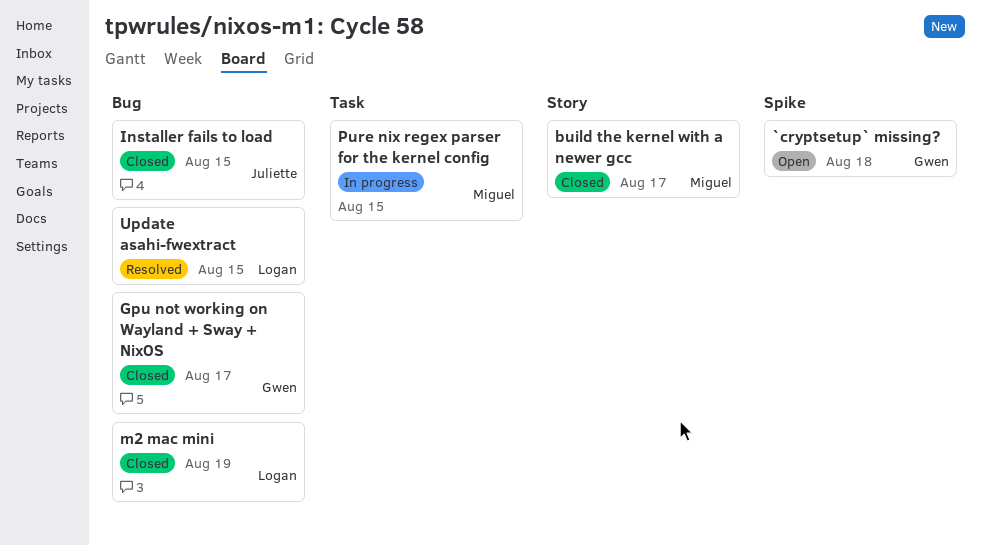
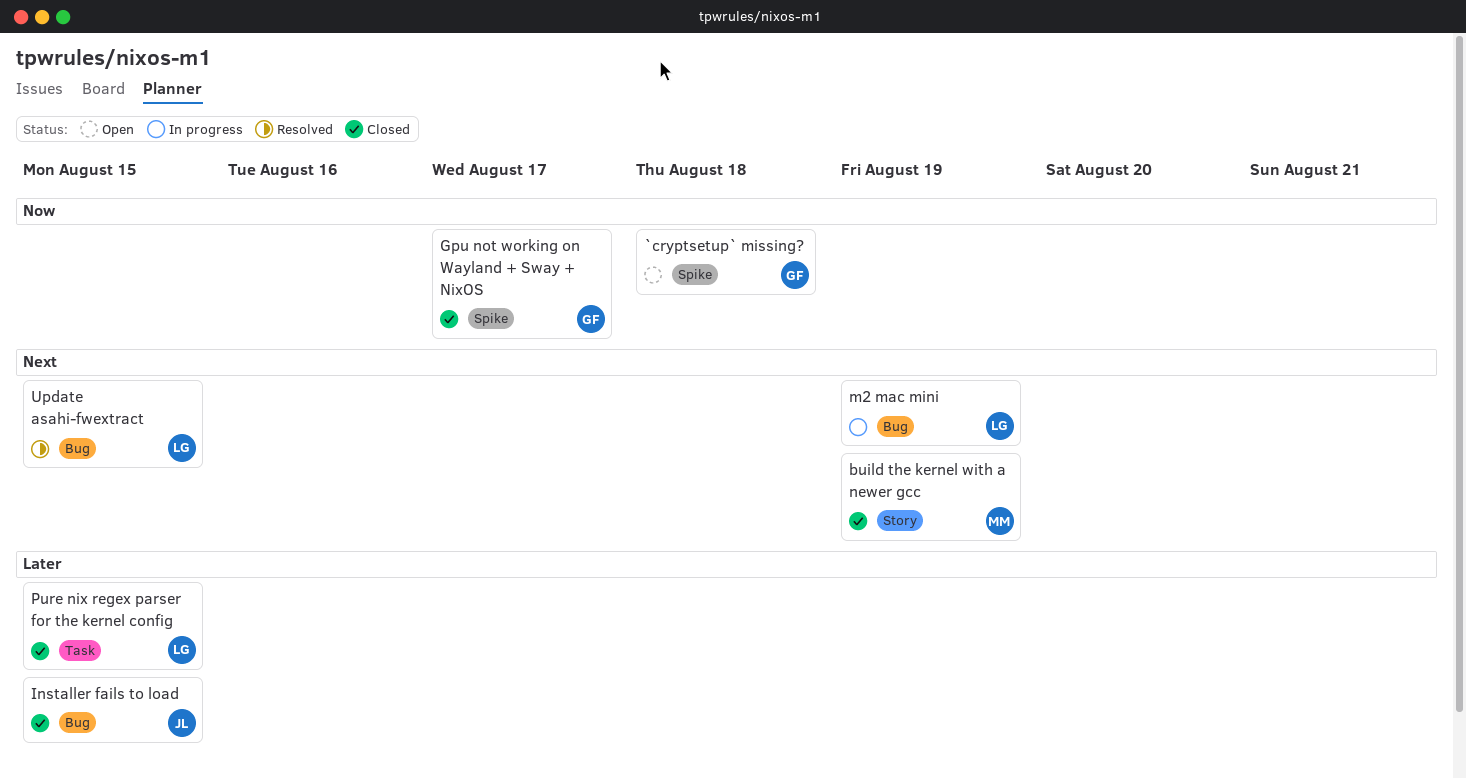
build the kernel with a newer gcc, due: Aug 17 -> Aug 19
Gpu not working on Wayland + Sway + NixOS, label: Bug -> Spike
m2 mac mini, status: Closed -> In progress
Pure nix regex parser for the kernel config, status: In progress -> Closed
Pure nix regex parser for the kernel config, owner: Miguel -> Logan

